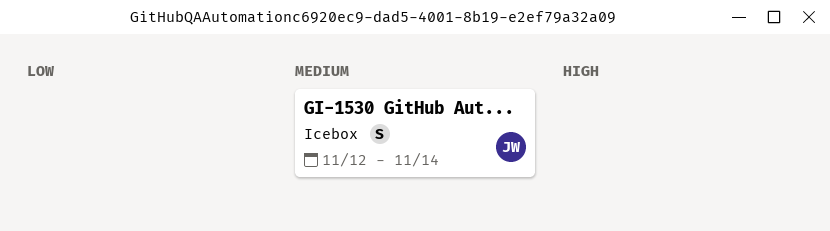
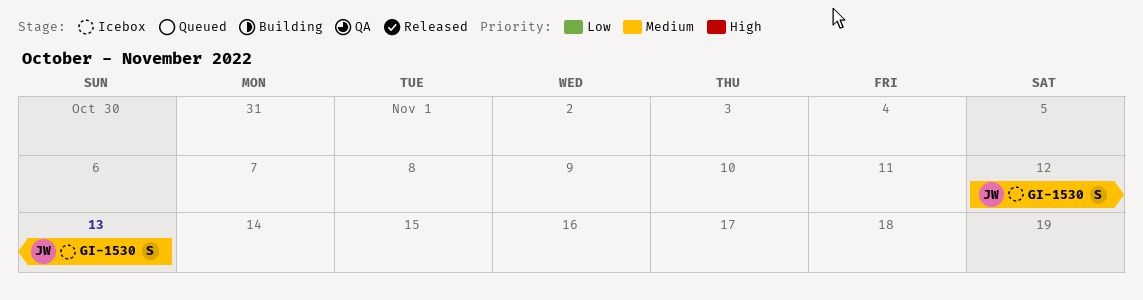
GI-1530, due: Nov 14 -> Nov 13

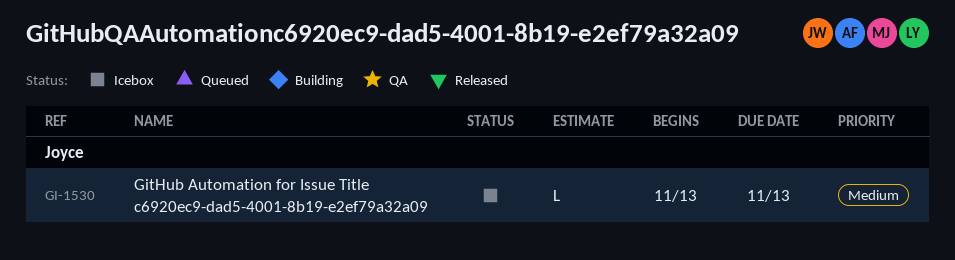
GI-1530, estimate: S -> L
GI-1530, start: Nov 12 -> Nov 13

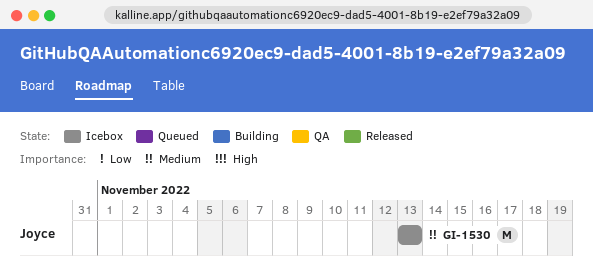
GI-1530, estimate: L -> M

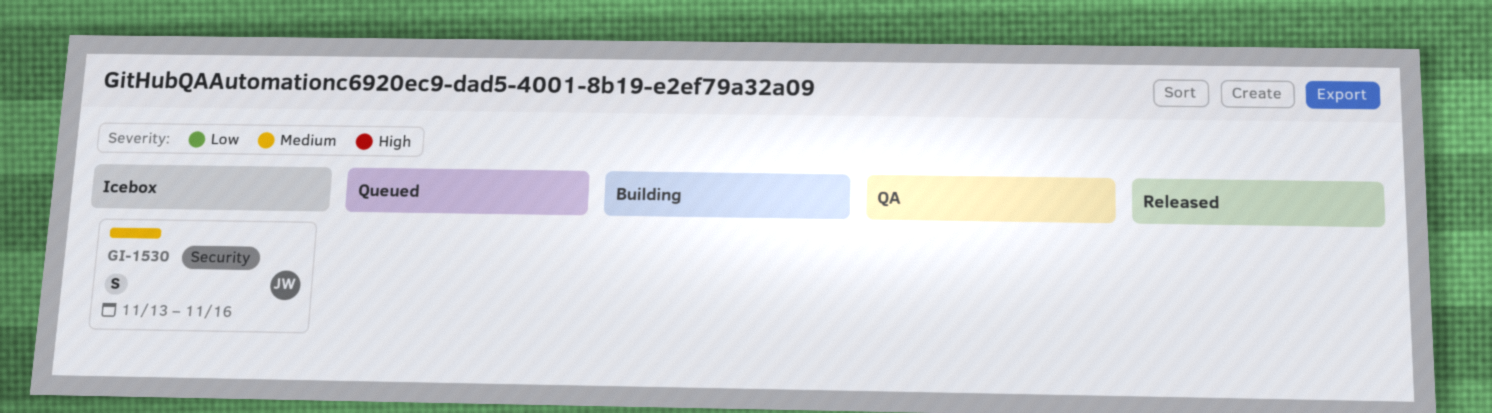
GI-1530, estimate: M -> S
GI-1530, due: Nov 13 -> Nov 16

